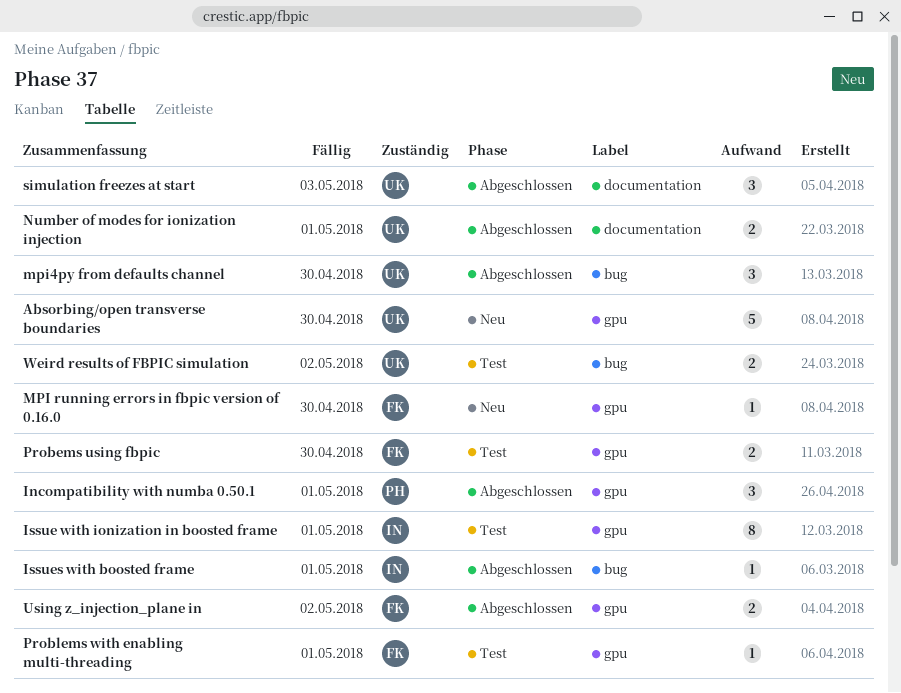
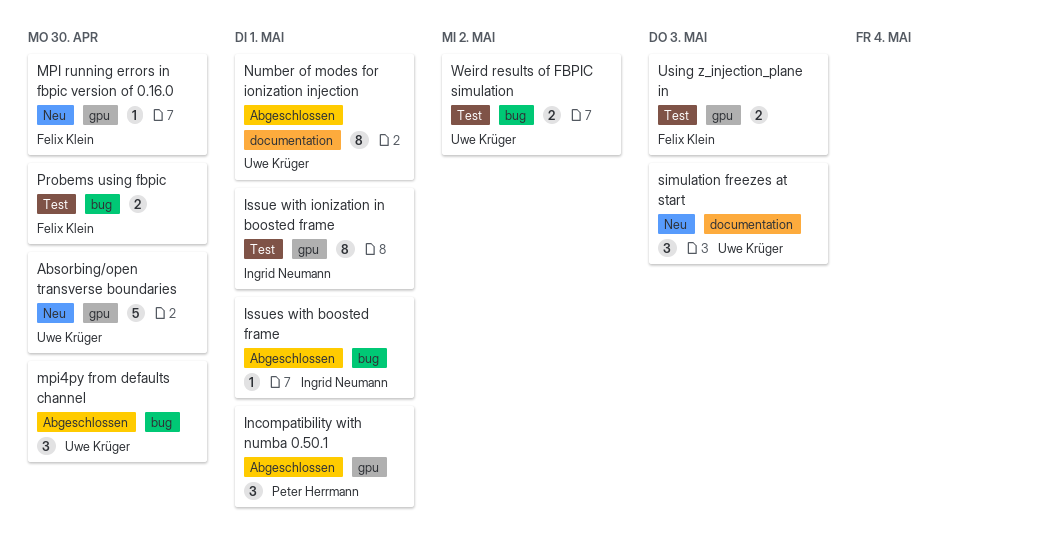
Number of modes for ionization injection, estimate: 2 -> 8
Probems using fbpic, label: gpu -> bug
Problems with enabling multi-threading: present -> none
simulation freezes at start, status: Abgeschlossen -> Neu
Using z_injection_plane in, status: Abgeschlossen -> Test
Using z_injection_plane in, due: May 2 -> May 3

